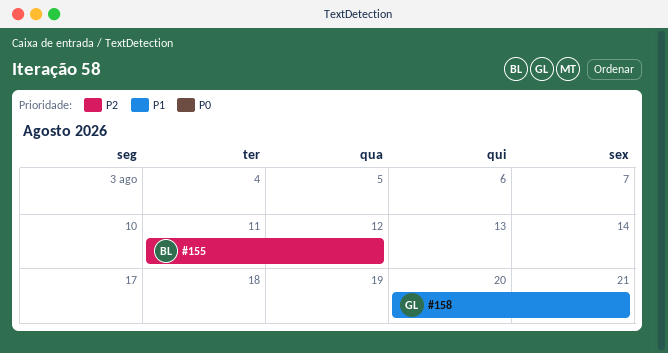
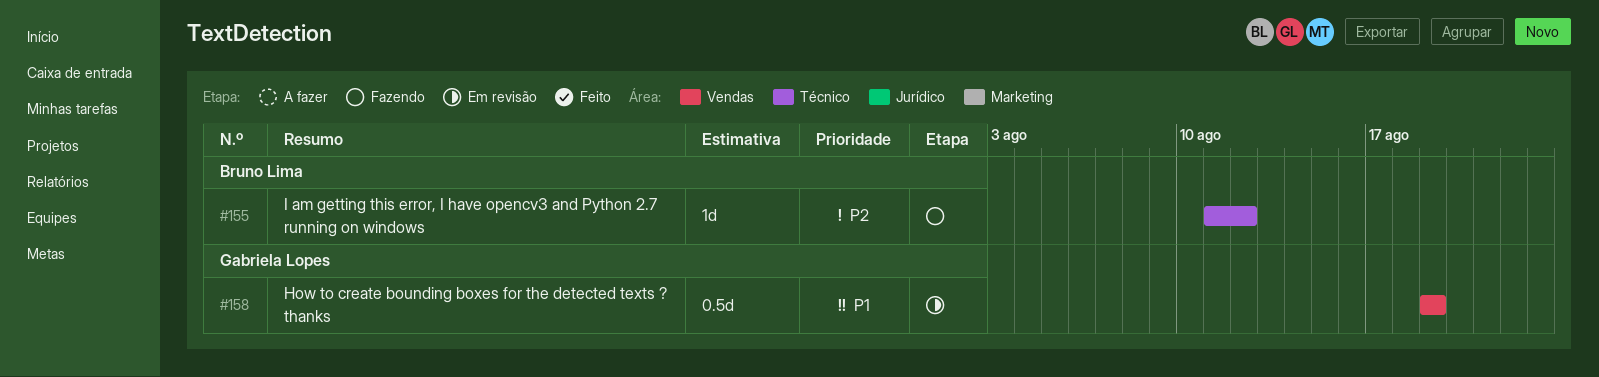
#158, start: Aug 20 -> Aug 19
#158, due: Aug 21 -> Aug 19

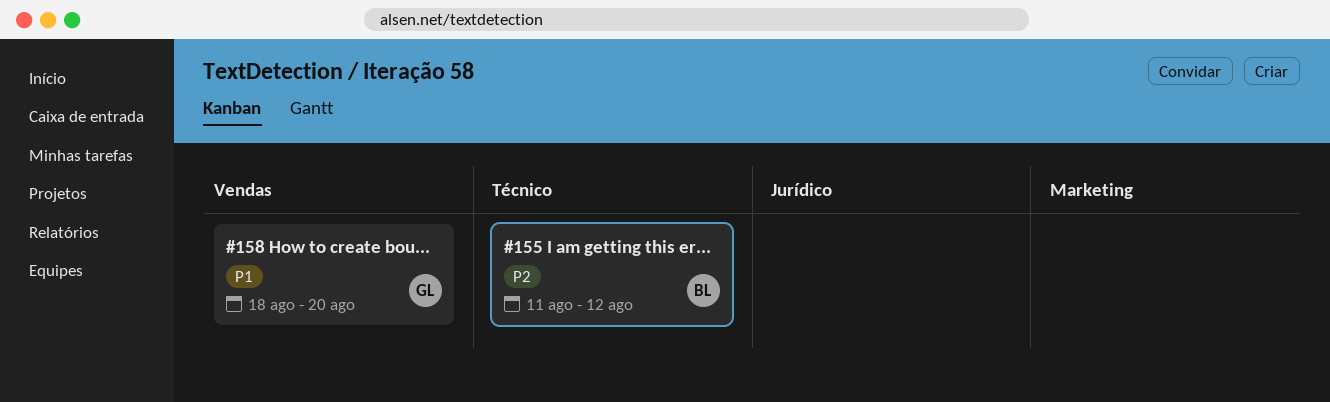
#158, start: Aug 19 -> Aug 18
#158, due: Aug 19 -> Aug 20

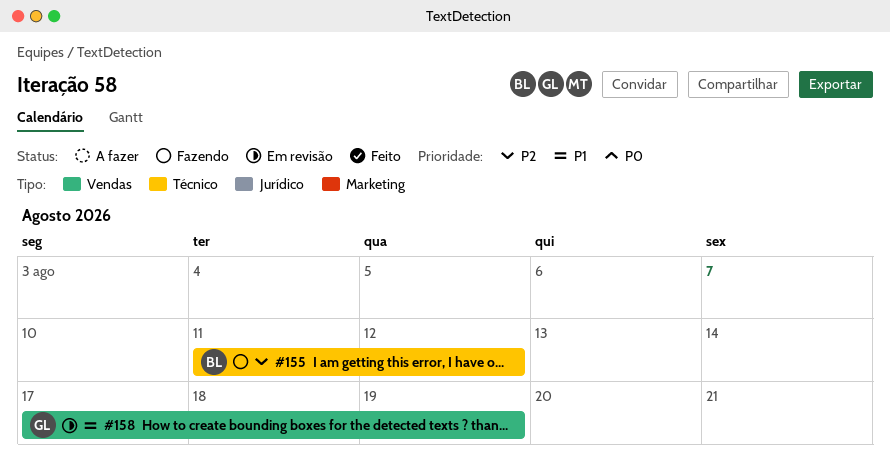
#158, start: Aug 18 -> Aug 17
#158, due: Aug 20 -> Aug 19

